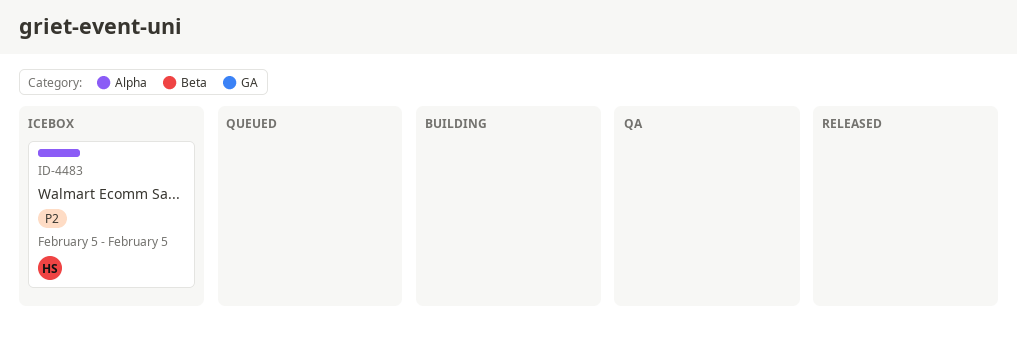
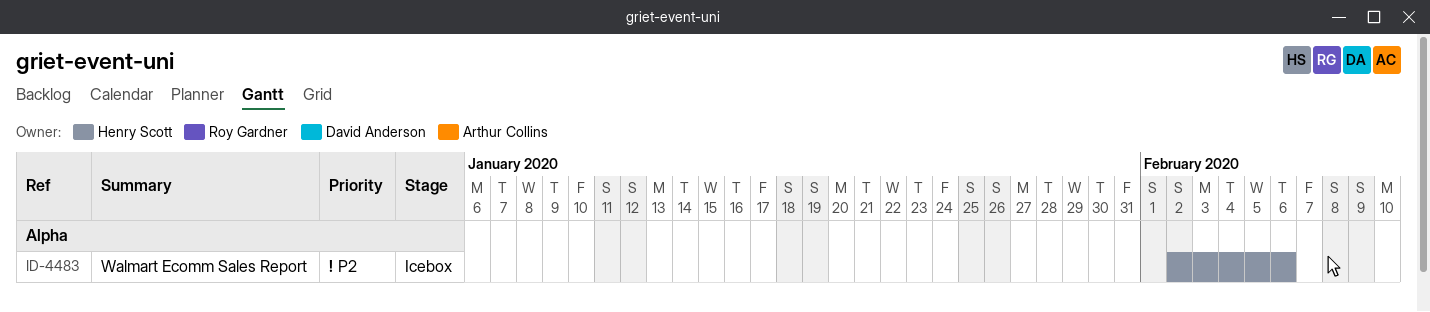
ID-4483, start: Feb 5 -> Feb 2
ID-4483, due: Feb 5 -> Feb 6

